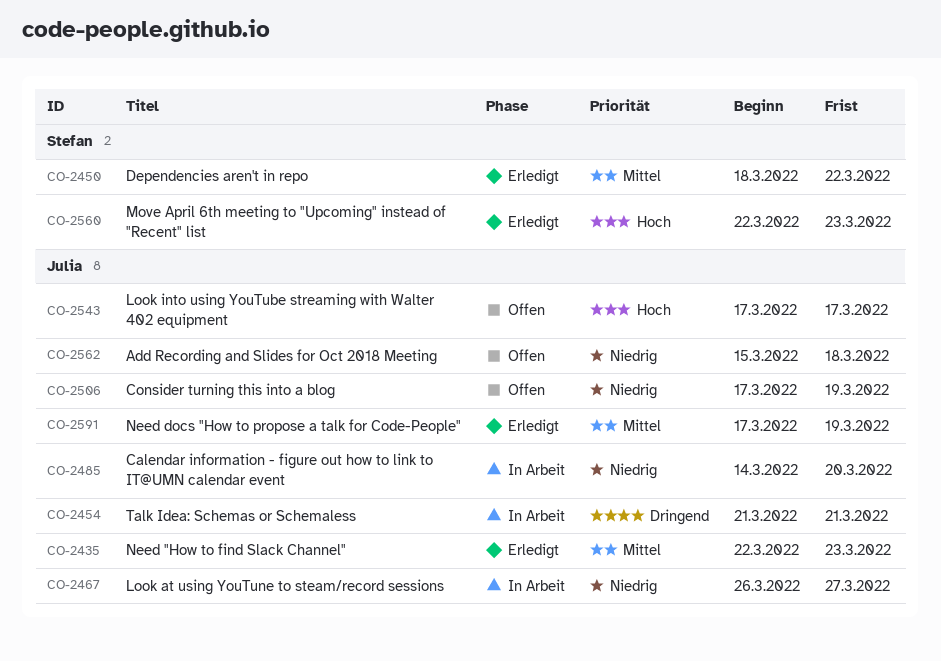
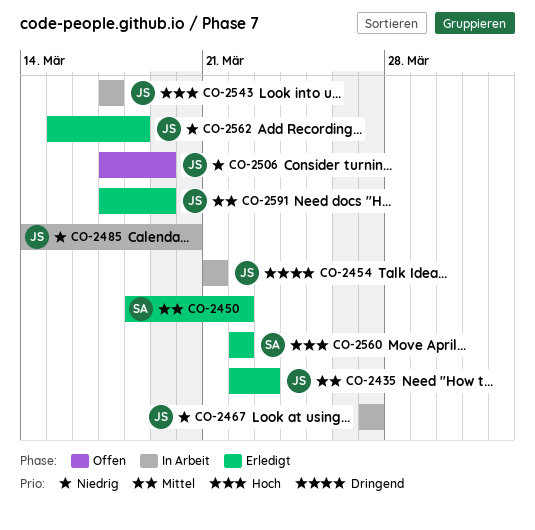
CO-2467, start: Mar 26 -> Mar 27
CO-2543, status: Offen -> In Arbeit
CO-2560, due: Mar 23 -> Mar 22
CO-2562, status: Offen -> Erledigt

